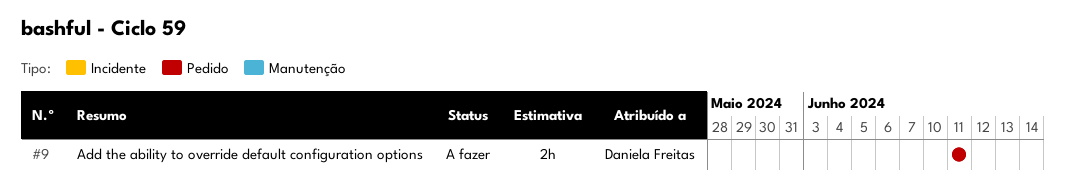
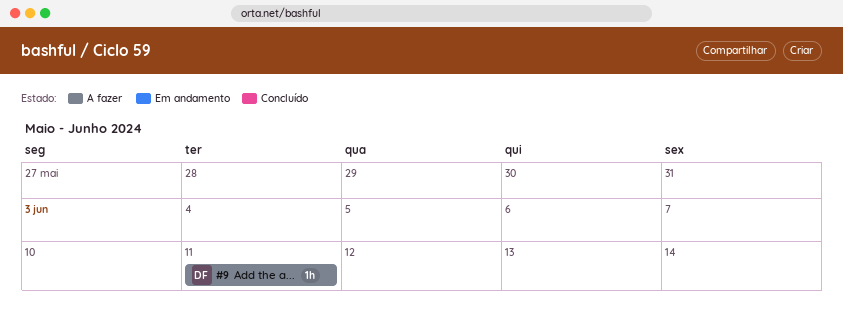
#9, estimate: 2h -> 1h

